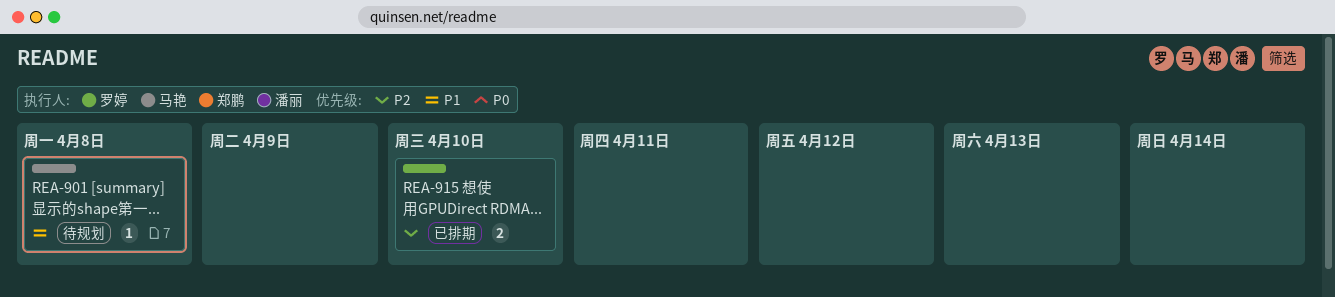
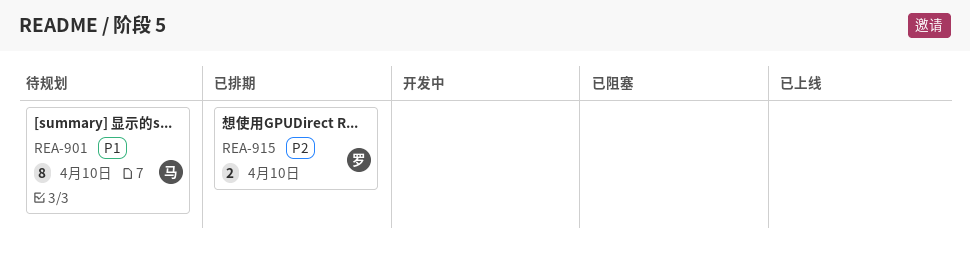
REA-901, estimate: 1 -> 8
REA-901, due: Apr 8 -> Apr 10

